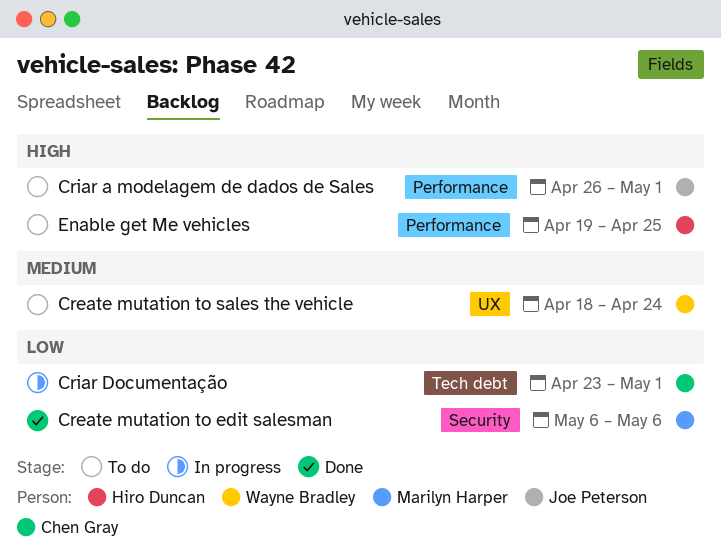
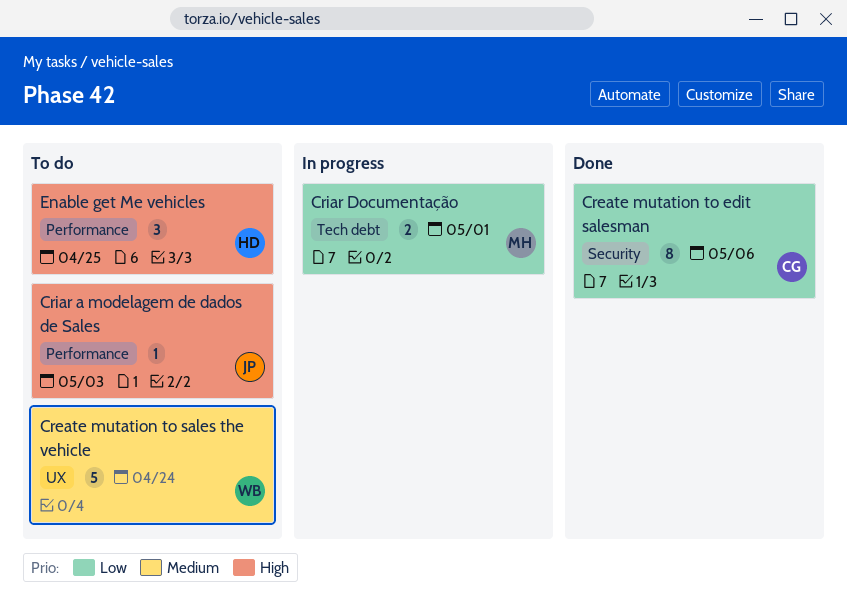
Create mutation to edit salesman, owner: Marilyn Harper -> Chen Gray
Criar a modelagem de dados de Sales, due: May 1 -> May 3
Criar Documentação, owner: Chen Gray -> Marilyn Harper

